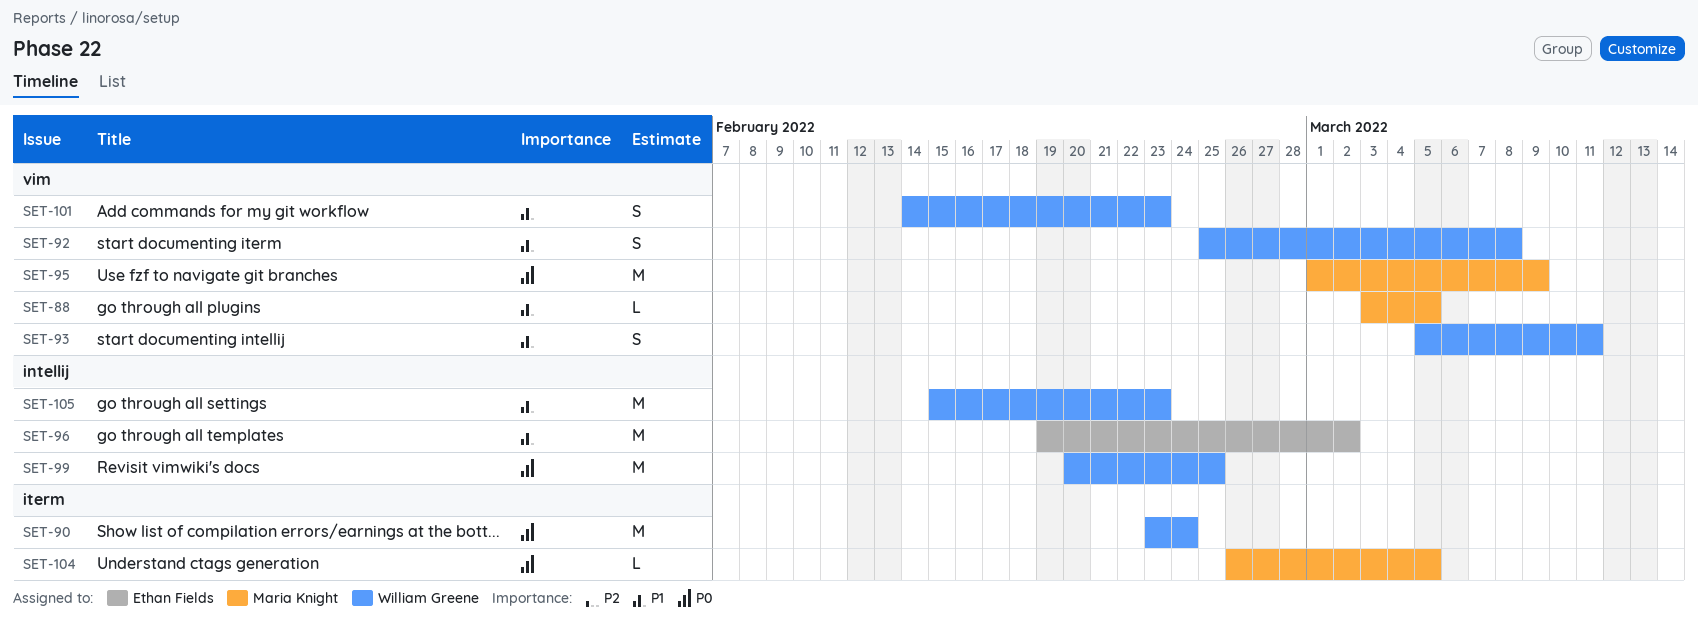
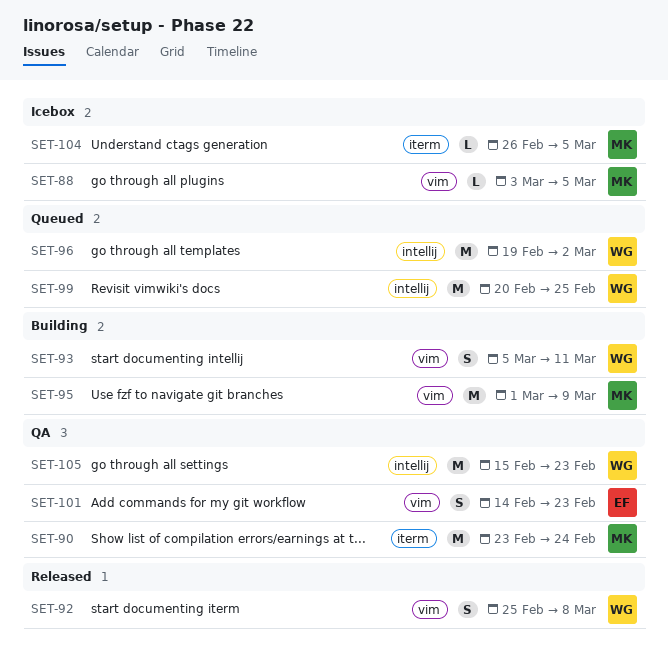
SET-90, owner: William Greene -> Maria Knight
SET-96, owner: Ethan Fields -> William Greene
SET-101, owner: William Greene -> Ethan Fields

